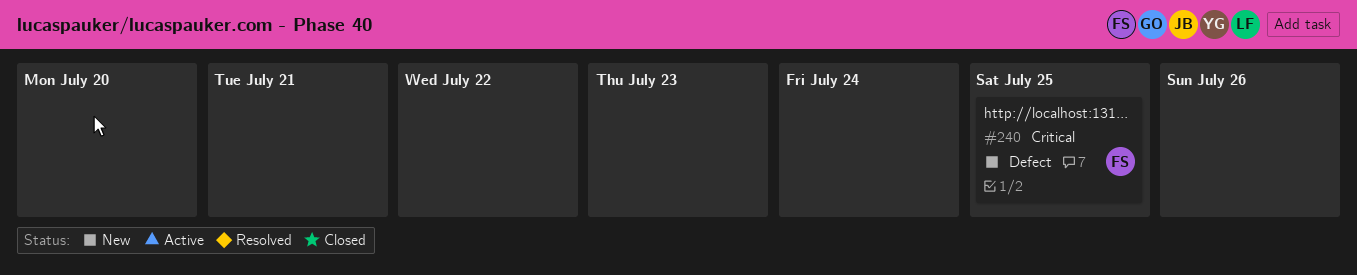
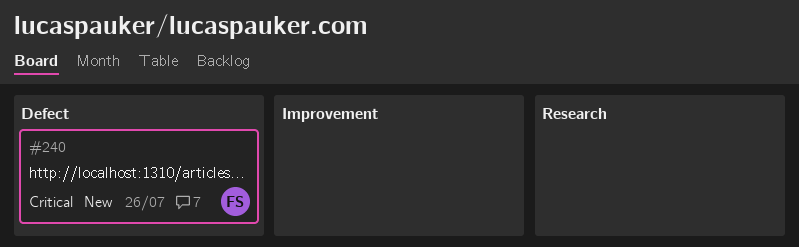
#240, due: Jul 25 -> Jul 26

